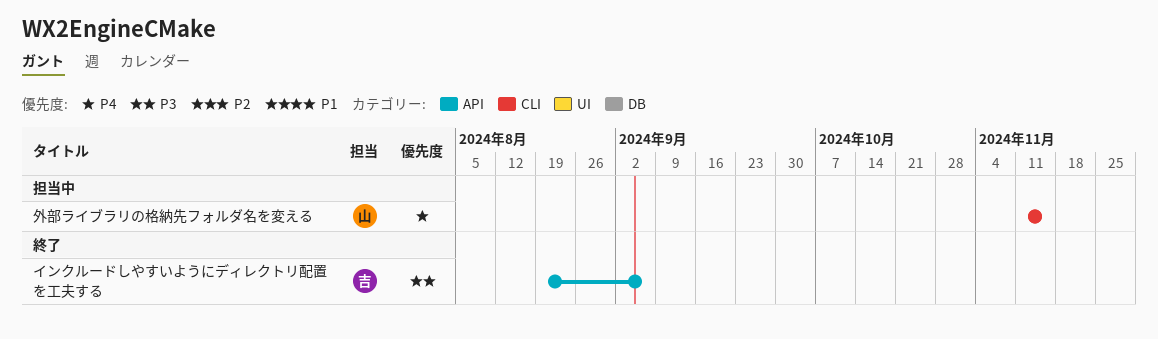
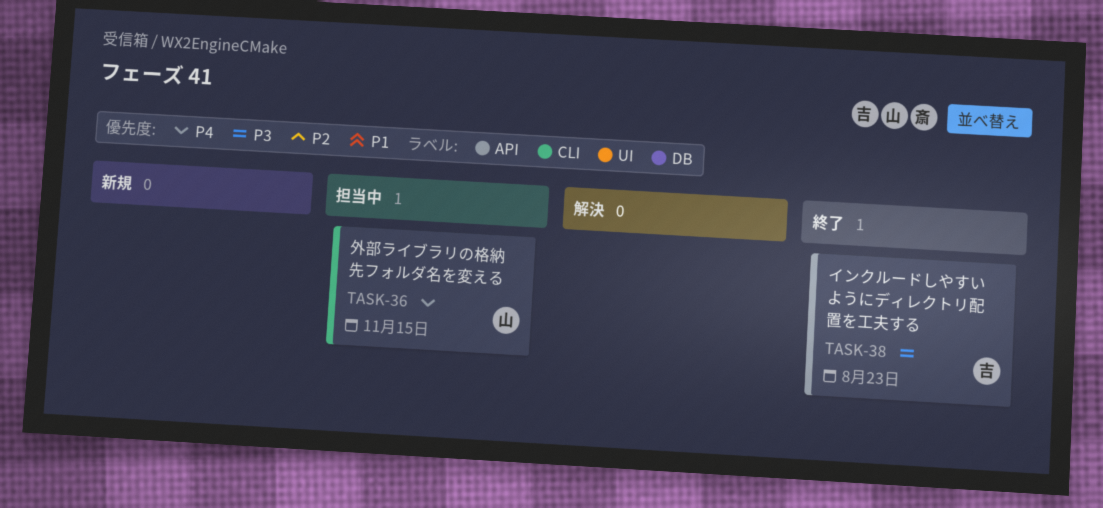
インクルードしやすいようにディレクトリ配置を工夫する, due: Sep 6 -> Aug 23

